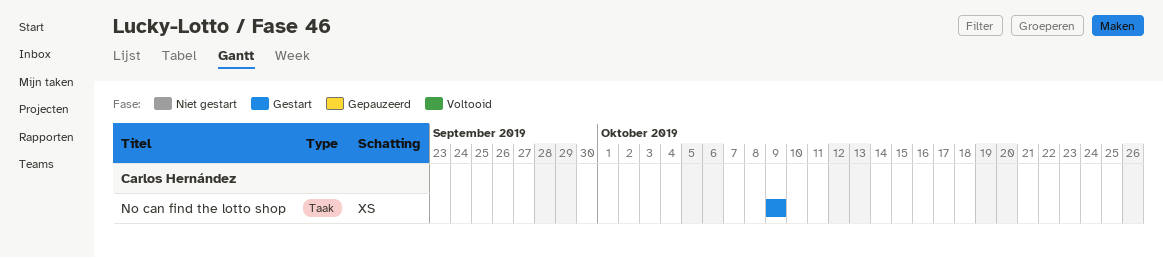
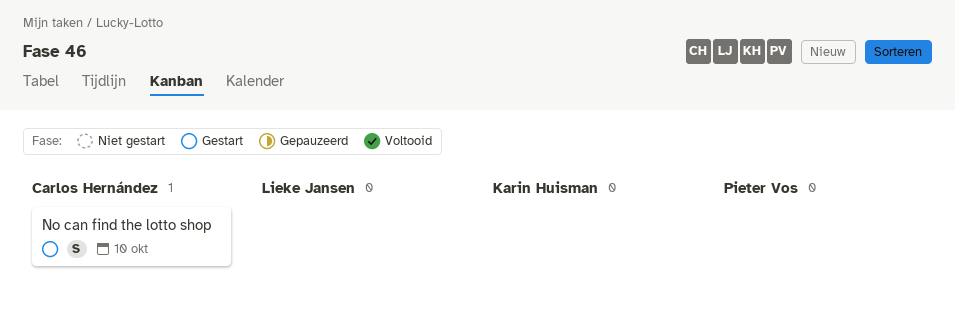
No can find the lotto shop, estimate: XS -> S
No can find the lotto shop, due: Oct 9 -> Oct 10

